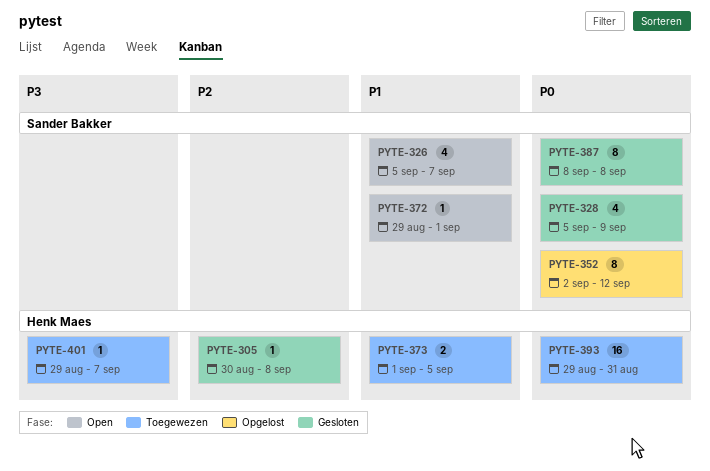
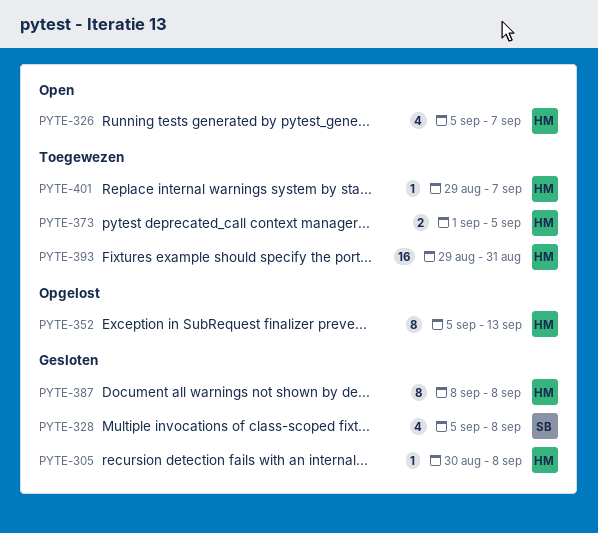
PYTE-326, owner: Sander Bakker -> Henk Maes
PYTE-328, due: Sep 9 -> Sep 8
PYTE-352, owner: Sander Bakker -> Henk Maes
PYTE-352, start: Sep 2 -> Sep 5
PYTE-352, due: Sep 12 -> Sep 13
PYTE-372: present -> none
PYTE-387, owner: Sander Bakker -> Henk Maes

